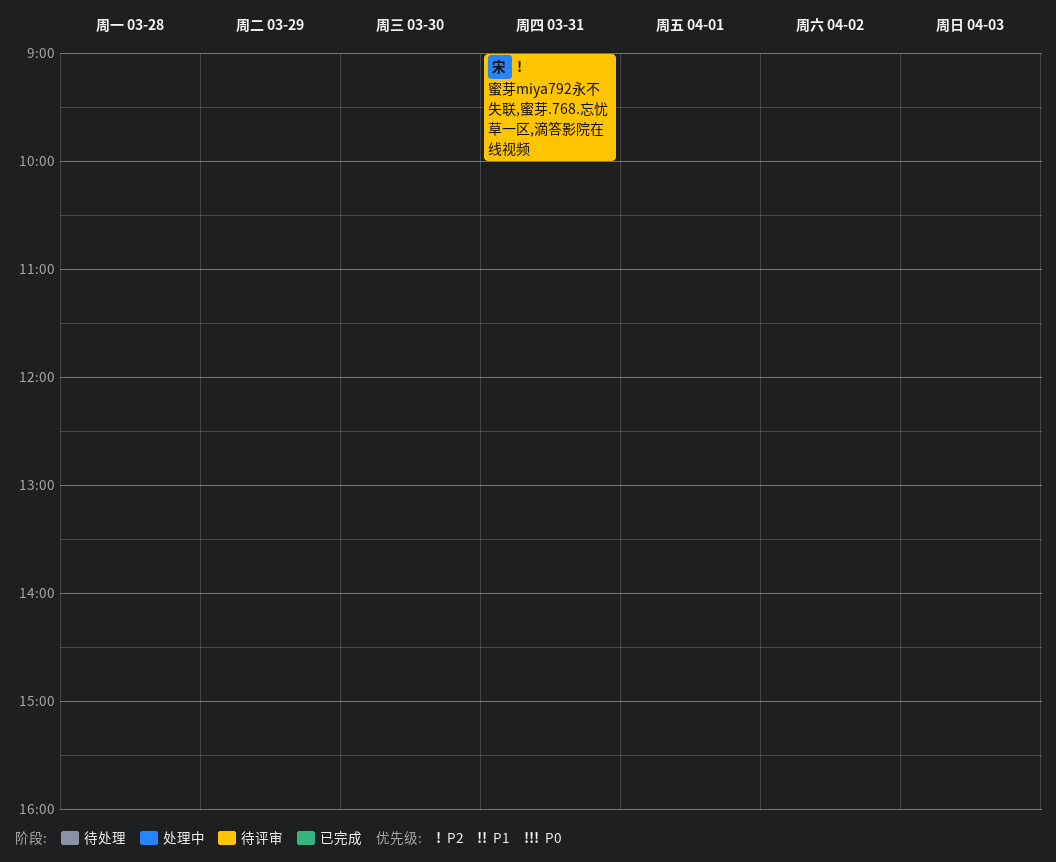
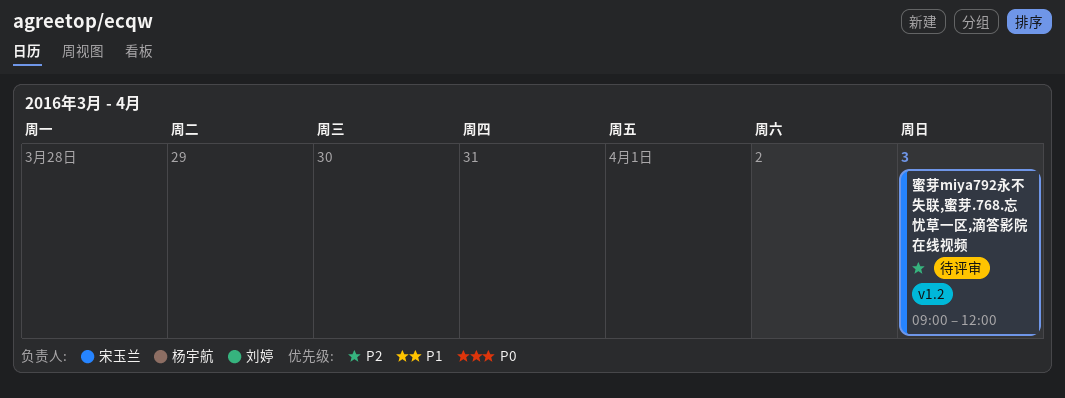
蜜芽miya792永不失联,蜜芽.768.忘忧草一区,滴答影院在线视频, day: Mar 31 -> Apr 3
蜜芽miya792永不失联,蜜芽.768.忘忧草一区,滴答影院在线视频, ends: 10:00 -> 12:00

